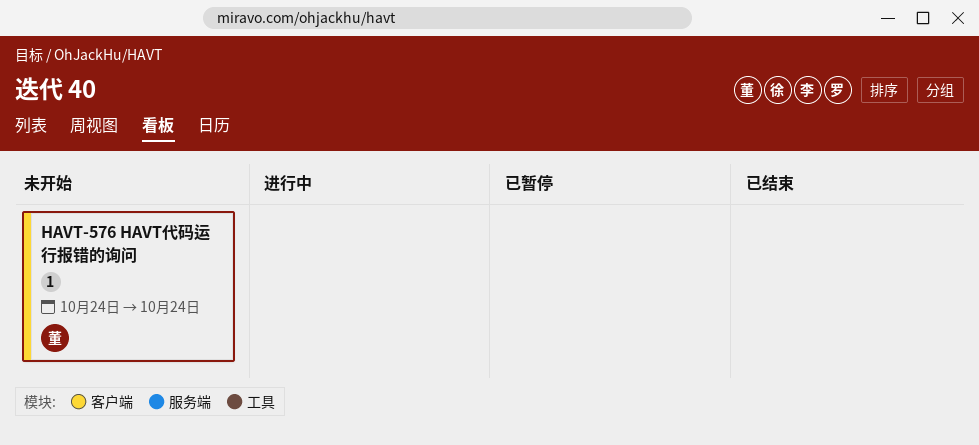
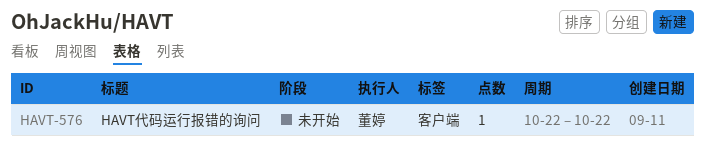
HAVT-576, start: Oct 24 -> Oct 22
HAVT-576, due: Oct 24 -> Oct 22

